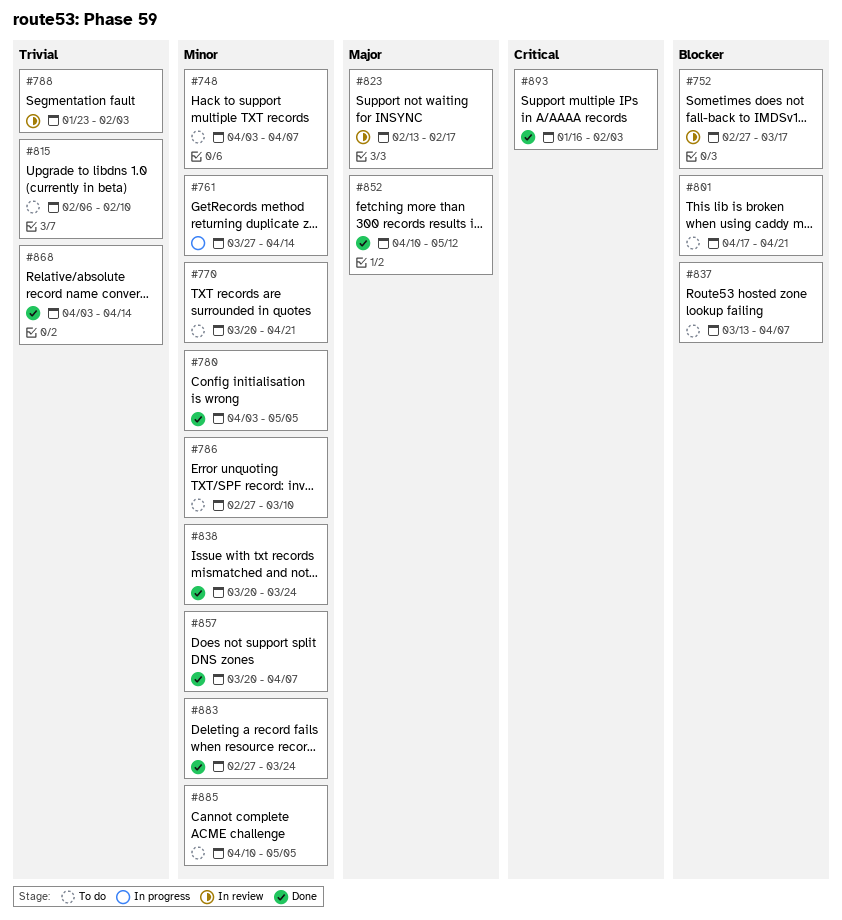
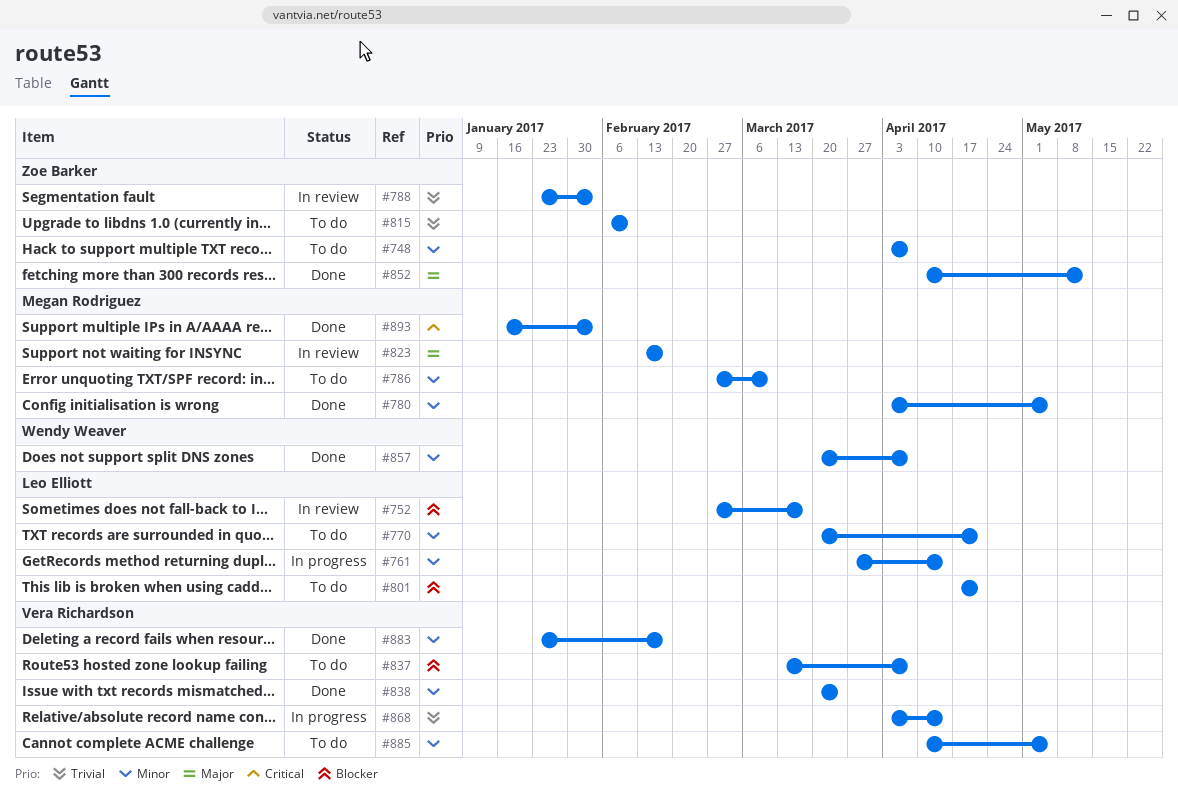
#868, status: Done -> In progress
#883, start: Feb 27 -> Jan 23
#883, due: Mar 24 -> Feb 17

